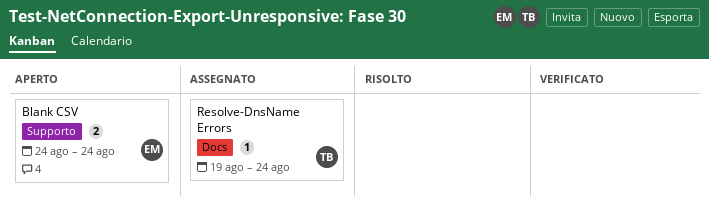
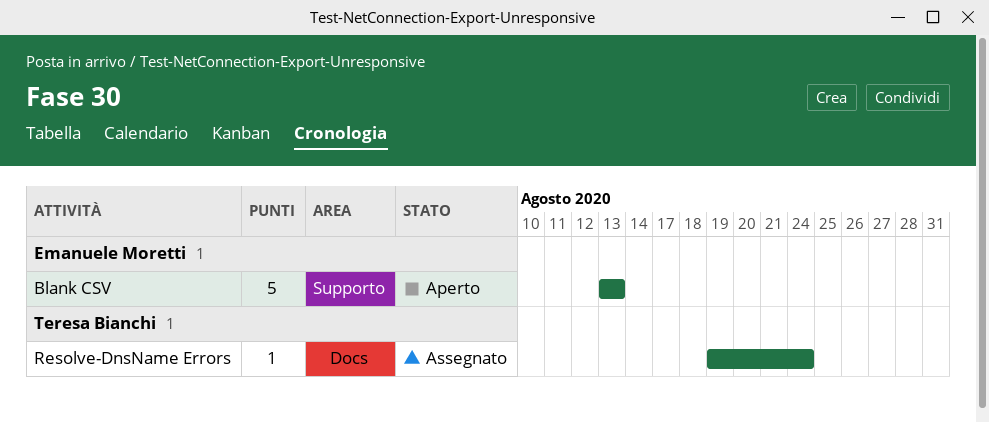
Blank CSV, estimate: 2 -> 5
Blank CSV, start: Aug 24 -> Aug 13
Blank CSV, due: Aug 24 -> Aug 13

